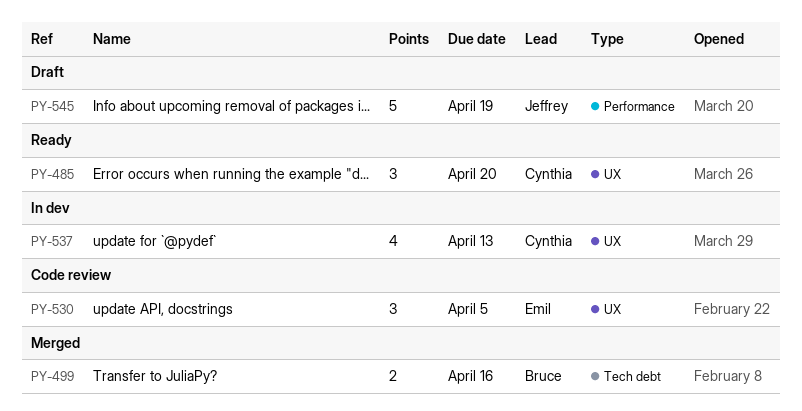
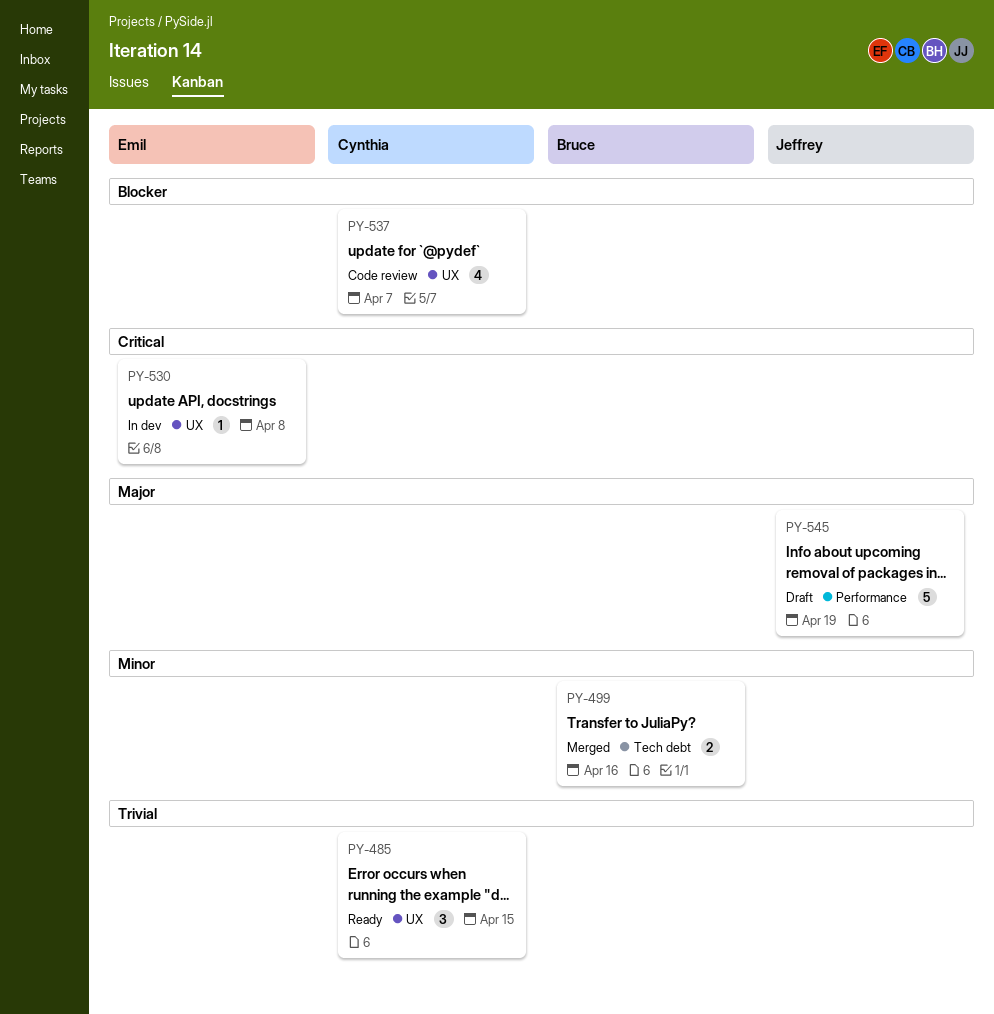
PY-485, due: Apr 20 -> Apr 15
PY-530, status: Code review -> In dev
PY-530, estimate: 3 -> 1
PY-530, due: Apr 5 -> Apr 8
PY-537, status: In dev -> Code review
PY-537, due: Apr 13 -> Apr 7

